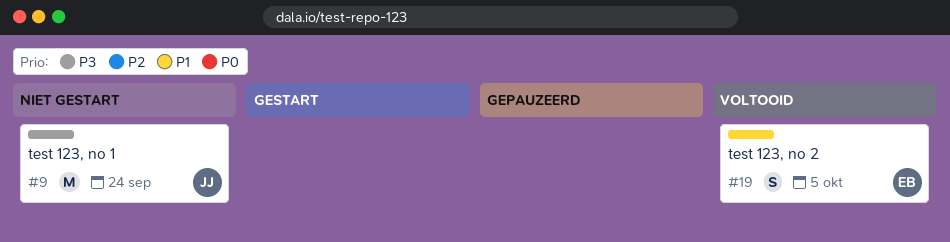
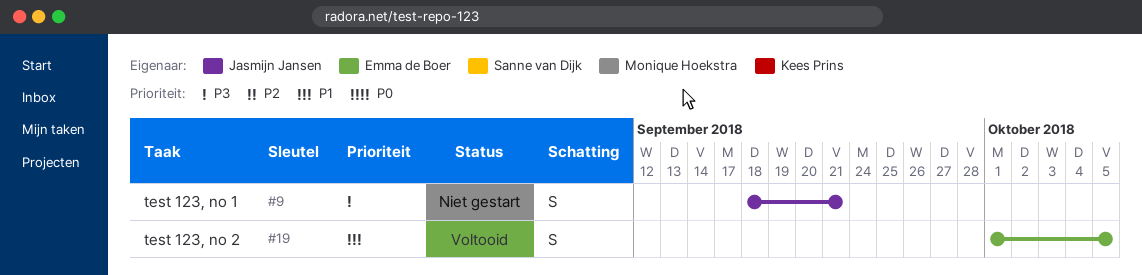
#9, estimate: M -> S
#9, due: Sep 24 -> Sep 21

